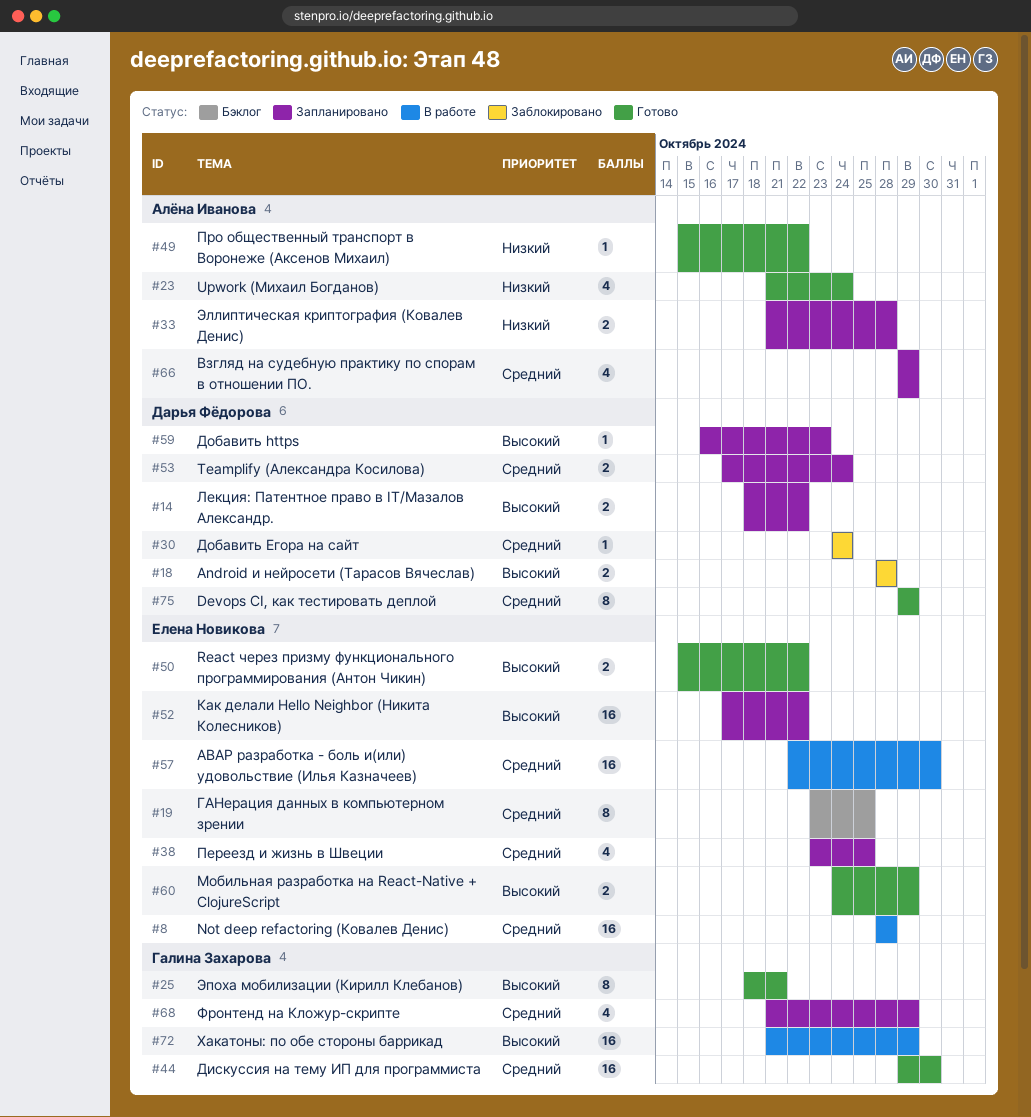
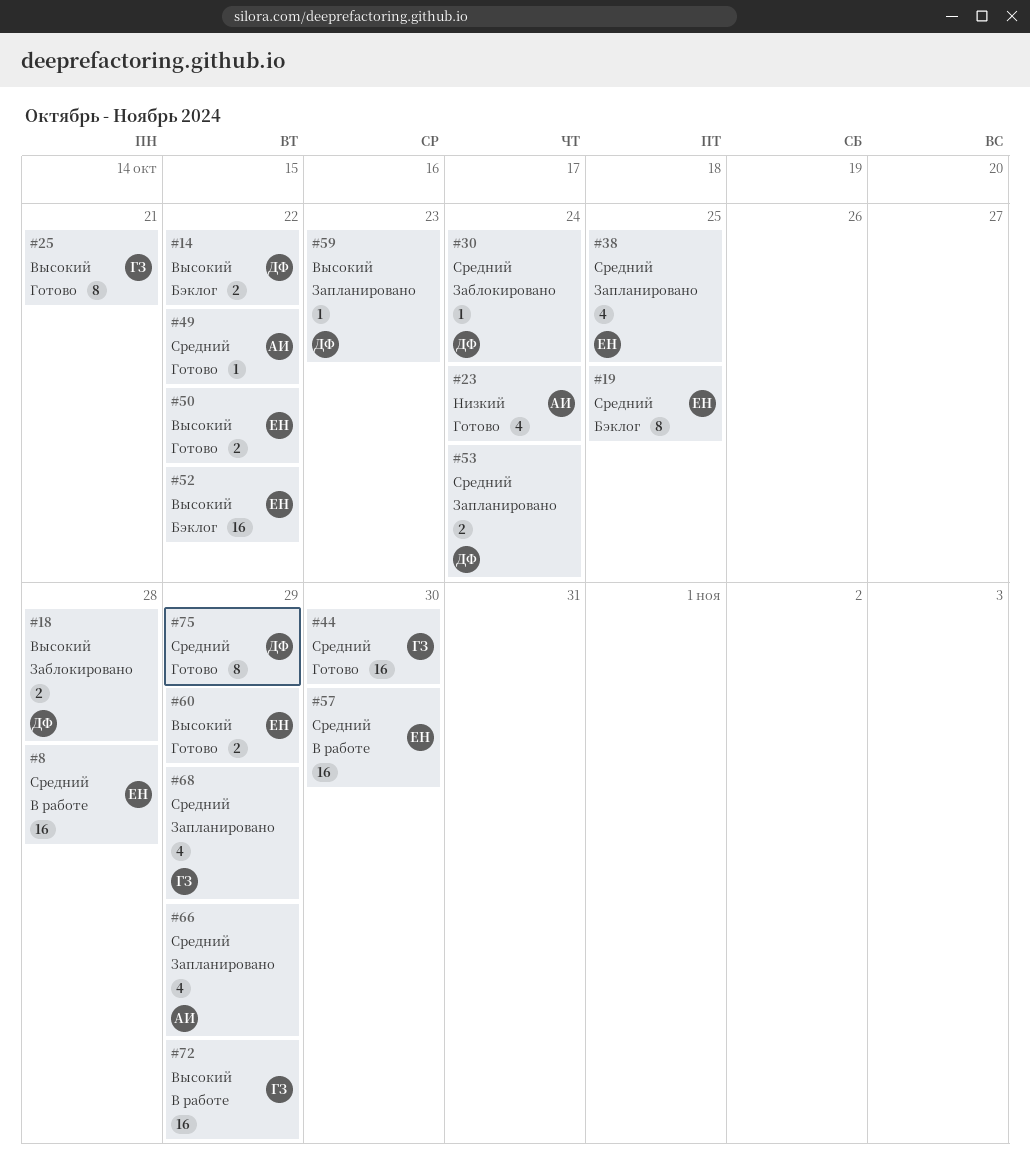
#14, status: Запланировано -> Бэклог
#33: present -> none
#49, priority: Низкий -> Средний
#52, status: Запланировано -> Бэклог

